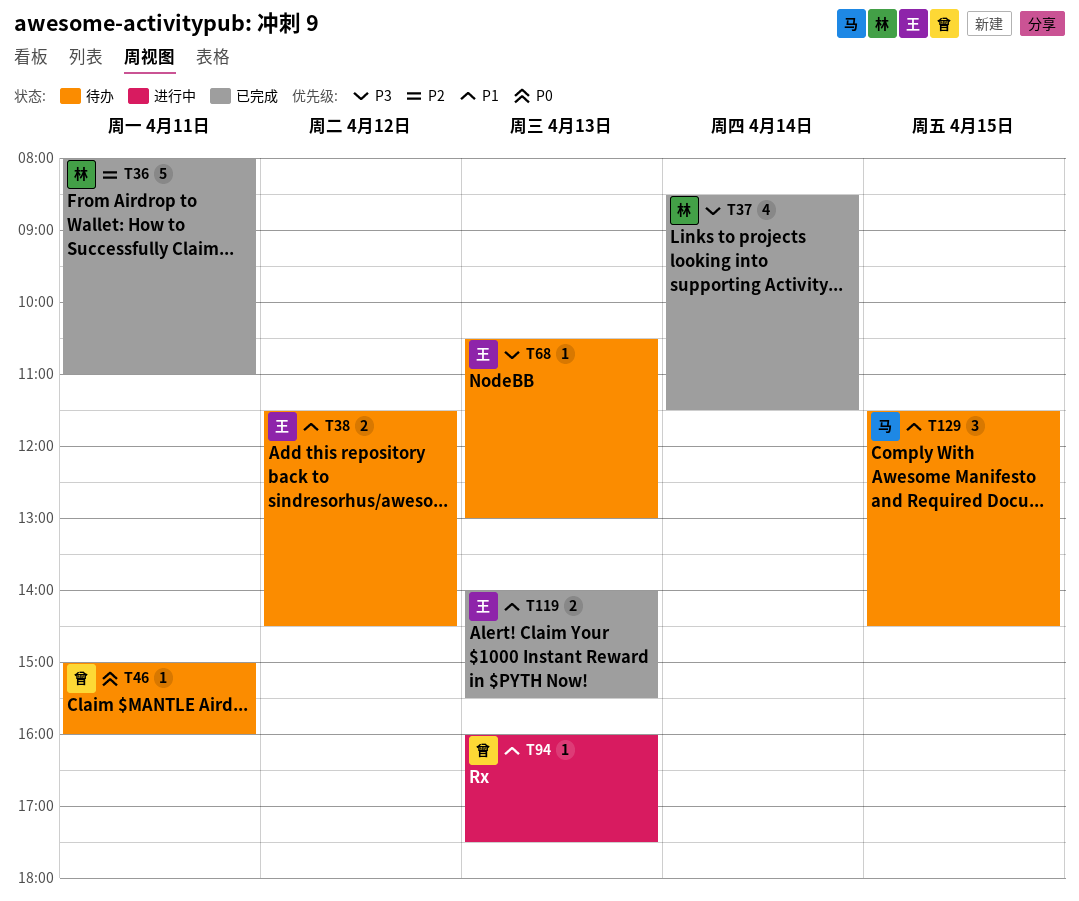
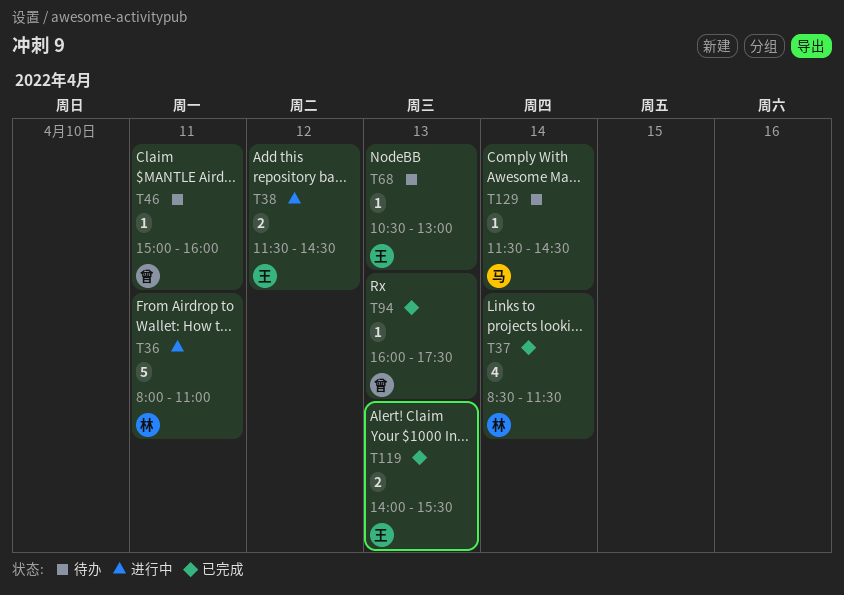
T36, status: 已完成 -> 进行中
T38, status: 待办 -> 进行中
T94, status: 进行中 -> 已完成
T129, estimate: 3 -> 1
T129, day: Apr 15 -> Apr 14

